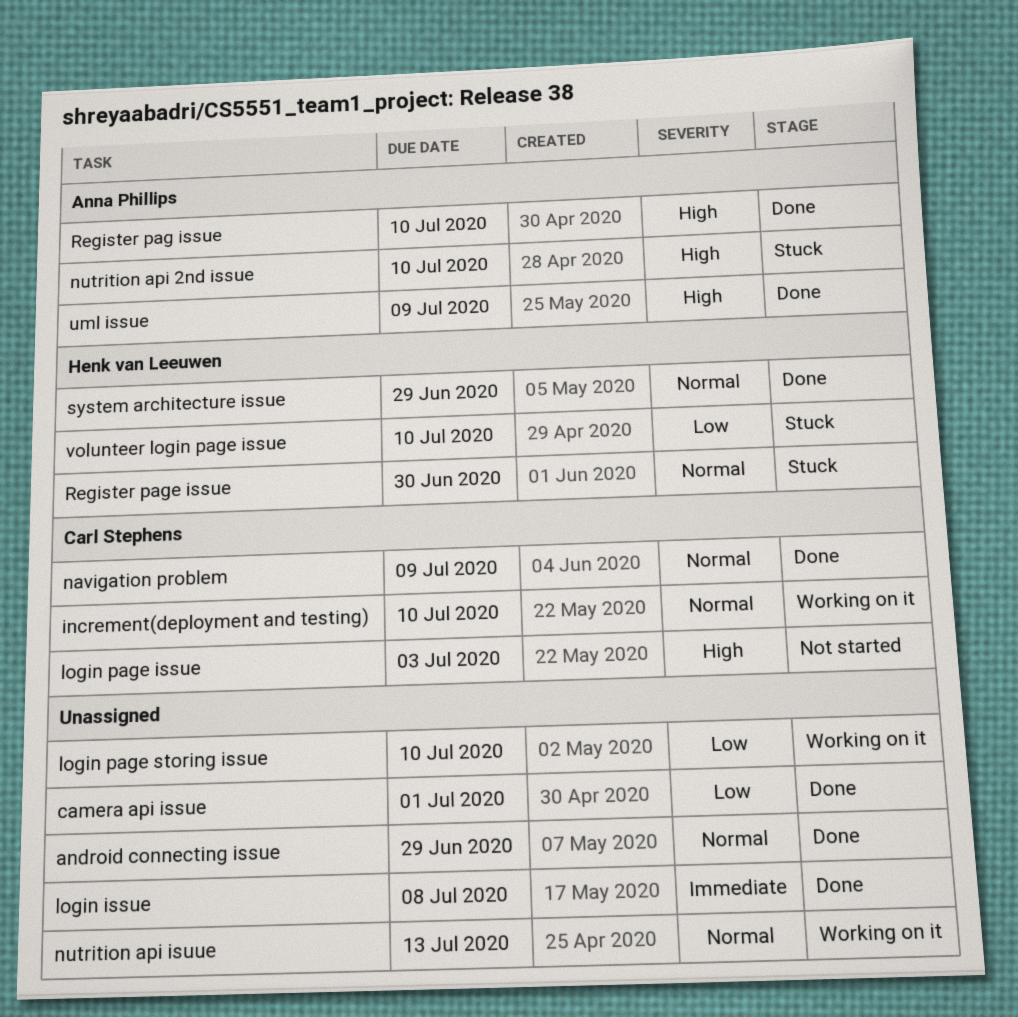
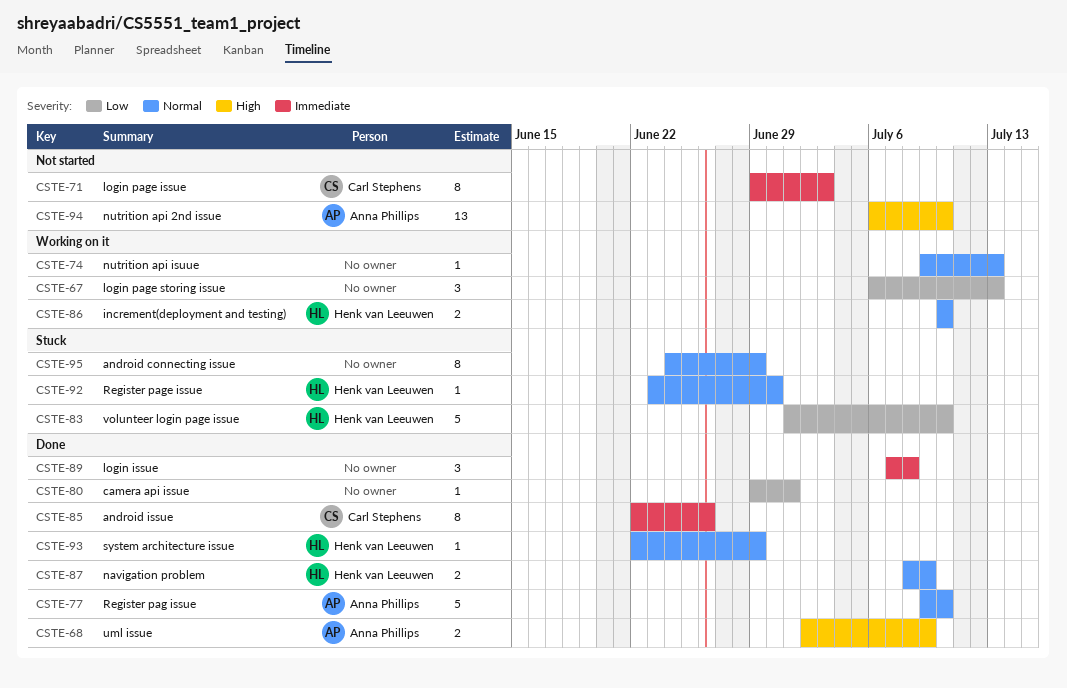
android connecting issue, status: Done -> Stuck
android issue: none -> present
increment(deployment and testing), owner: Carl Stephens -> Henk van Leeuwen
login page issue, priority: High -> Immediate
login page storing issue, due: Jul 10 -> Jul 13
navigation problem, owner: Carl Stephens -> Henk van Leeuwen
nutrition api 2nd issue, status: Stuck -> Not started
Register pag issue, priority: High -> Normal

